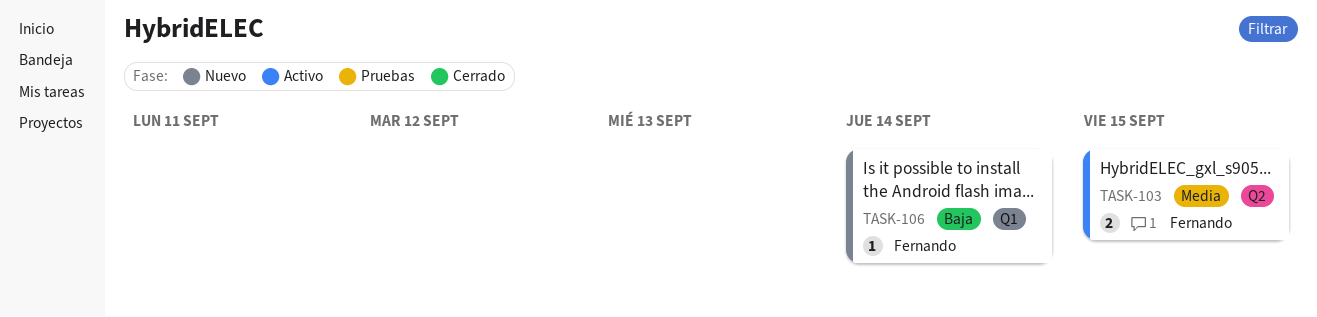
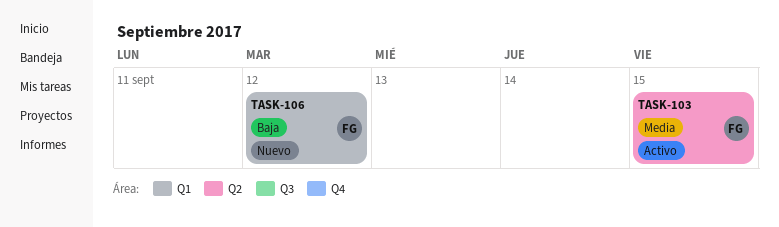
TASK-106, due: Sep 14 -> Sep 12

